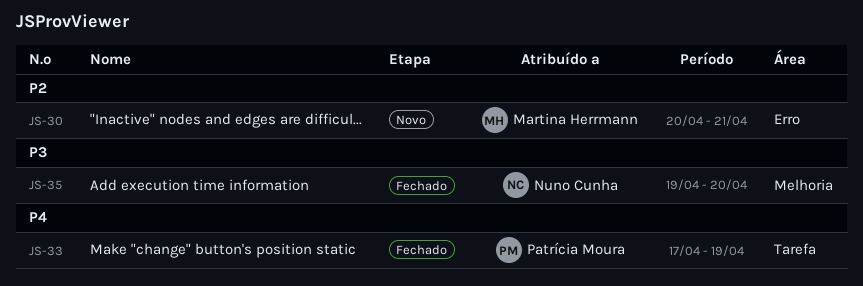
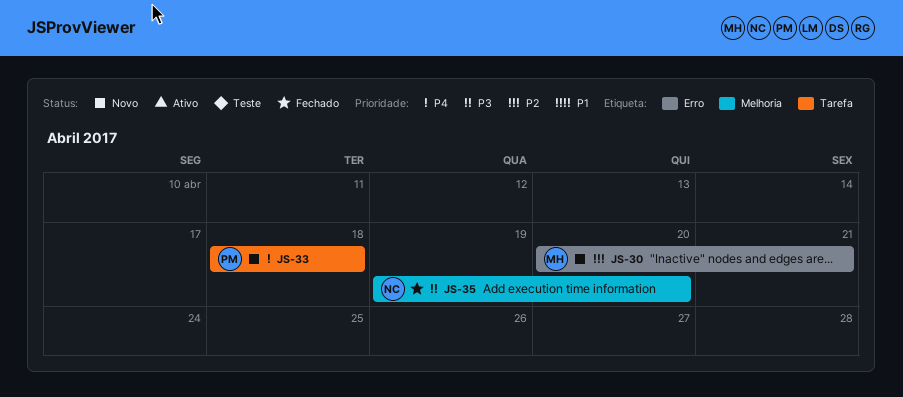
JS-33, status: Fechado -> Novo
JS-33, start: Apr 17 -> Apr 18
JS-33, due: Apr 19 -> Apr 18

